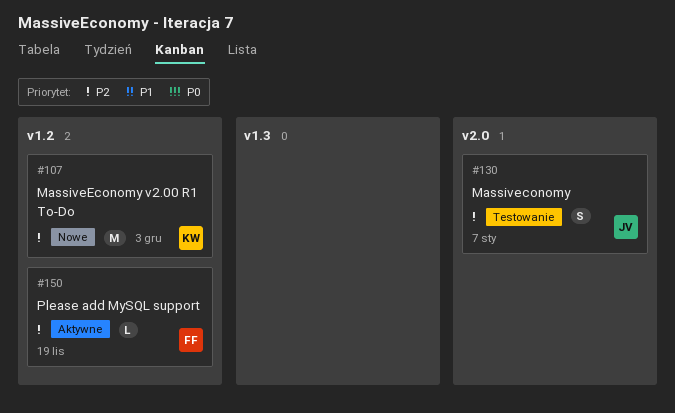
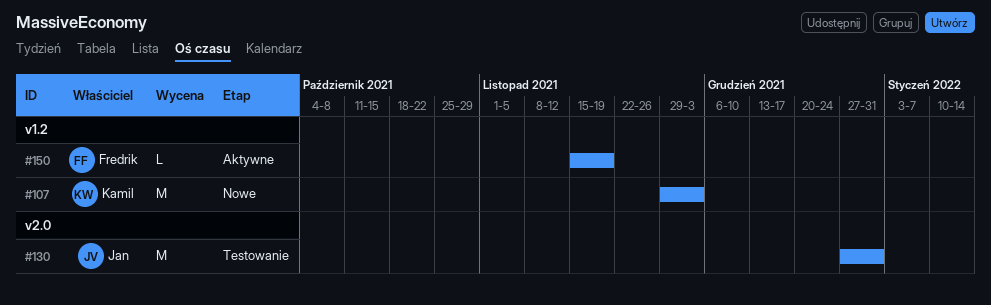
#130, estimate: S -> M
#130, due: Jan 7 -> Dec 31

